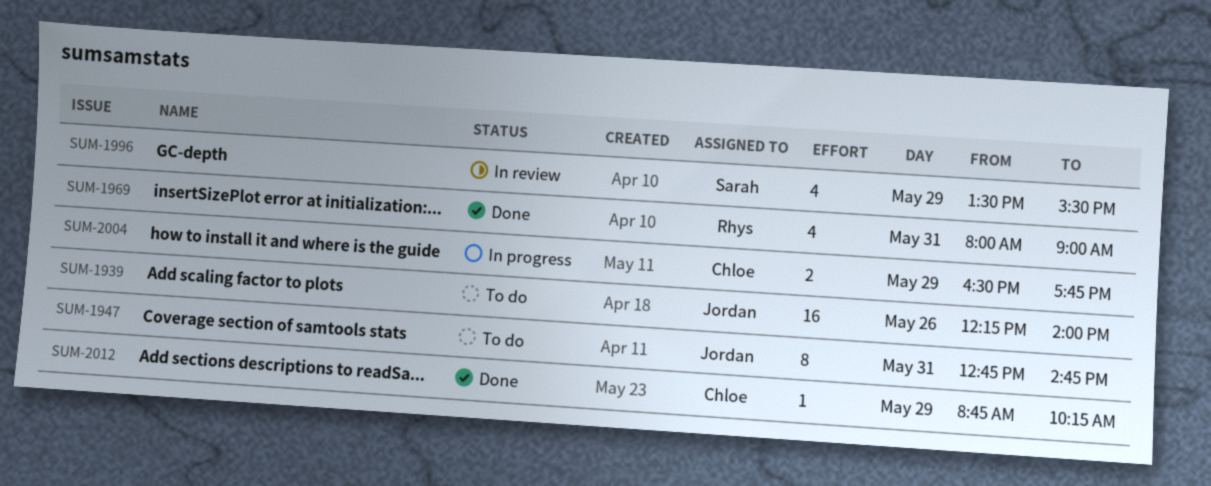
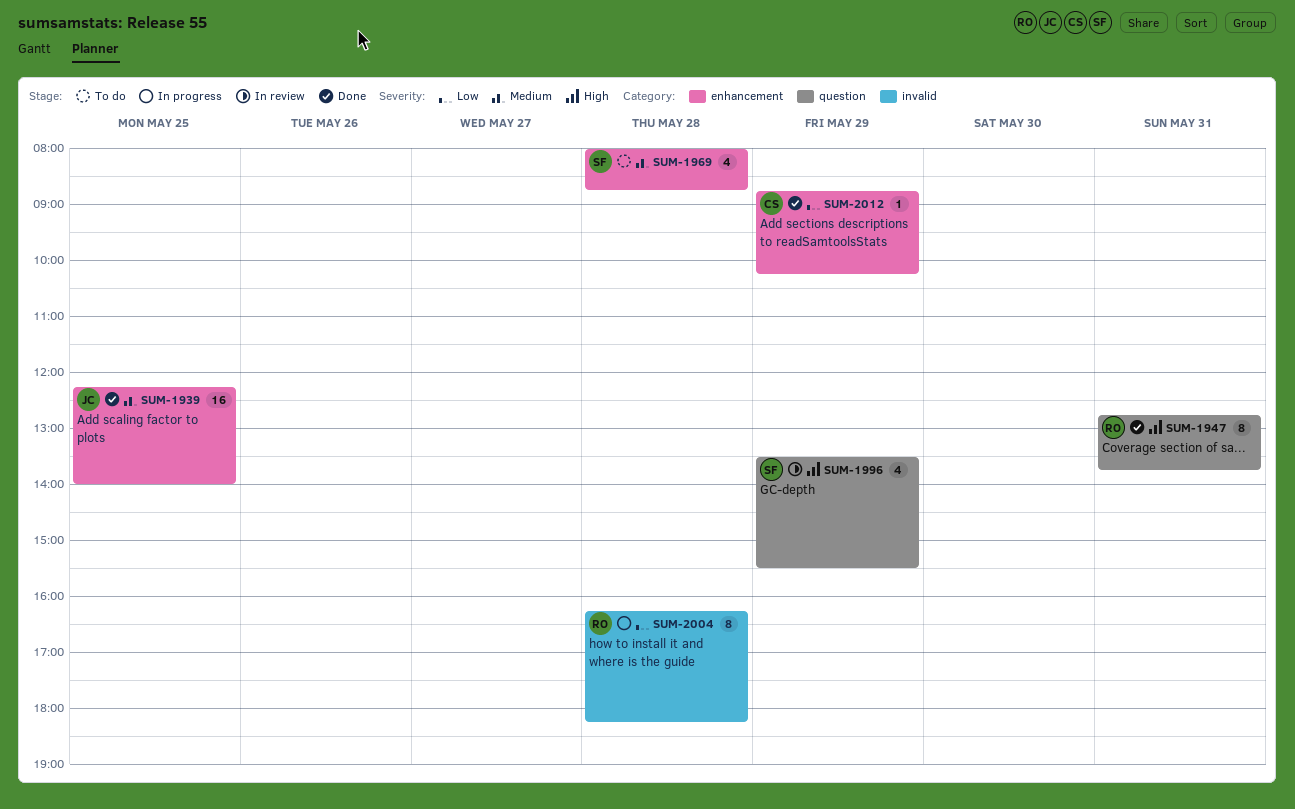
SUM-1939, status: To do -> Done
SUM-1939, day: May 26 -> May 25
SUM-1947, status: To do -> Done
SUM-1947, owner: Jordan -> Rhys
SUM-1947, ends: 14:45 -> 13:45
SUM-1969, status: Done -> To do
SUM-1969, owner: Rhys -> Sarah
SUM-1969, day: May 31 -> May 28
SUM-1969, ends: 09:00 -> 08:45
SUM-2004, owner: Chloe -> Rhys
SUM-2004, estimate: 2 -> 8
SUM-2004, day: May 29 -> May 28
SUM-2004, begins: 16:30 -> 16:15
SUM-2004, ends: 17:45 -> 18:15

